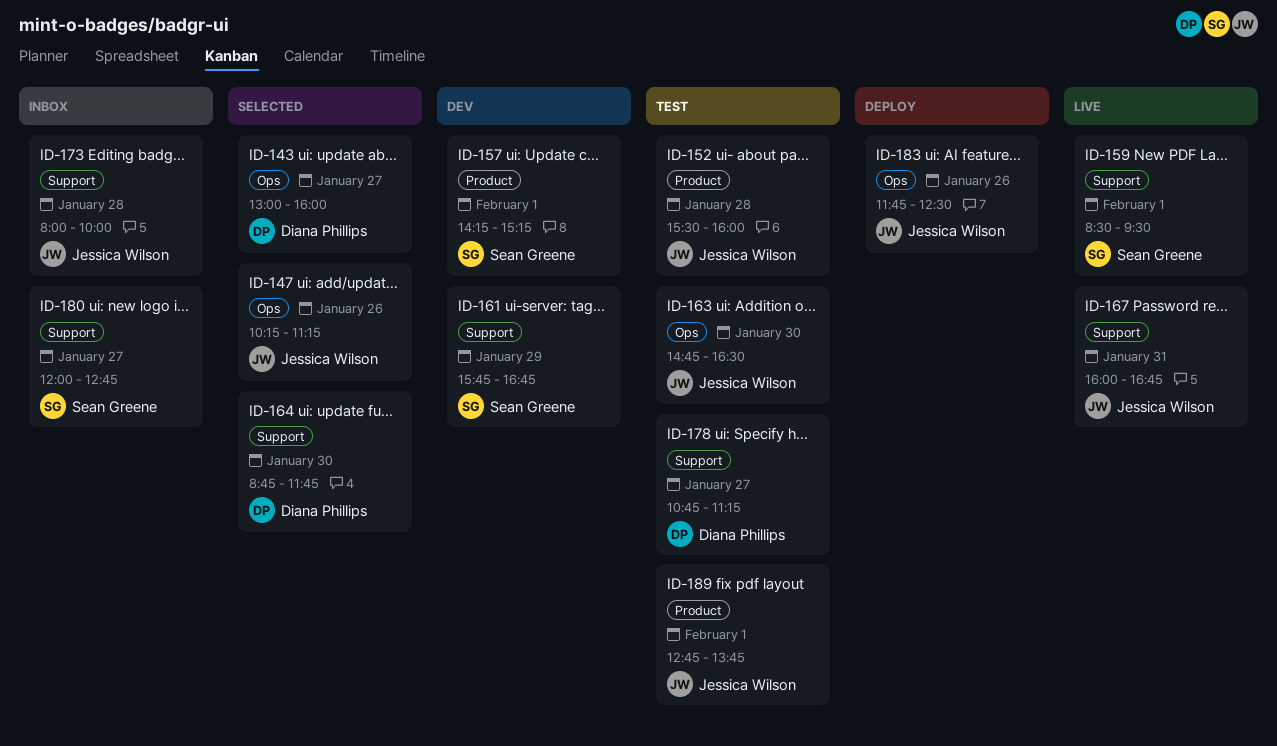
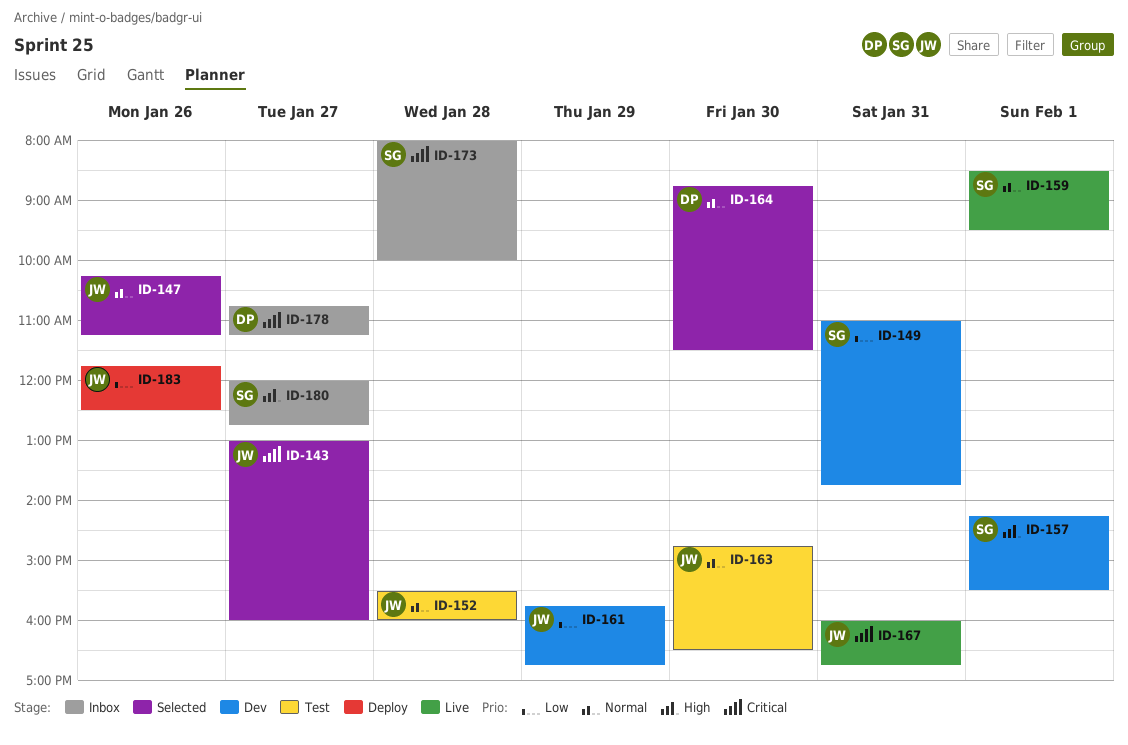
ID-143, owner: Diana Phillips -> Jessica Wilson
ID-149: none -> present
ID-157, ends: 15:15 -> 15:30
ID-161, owner: Sean Greene -> Jessica Wilson
ID-164, ends: 11:45 -> 11:30
ID-173, owner: Jessica Wilson -> Sean Greene
ID-178, status: Test -> Inbox
ID-189: present -> none

